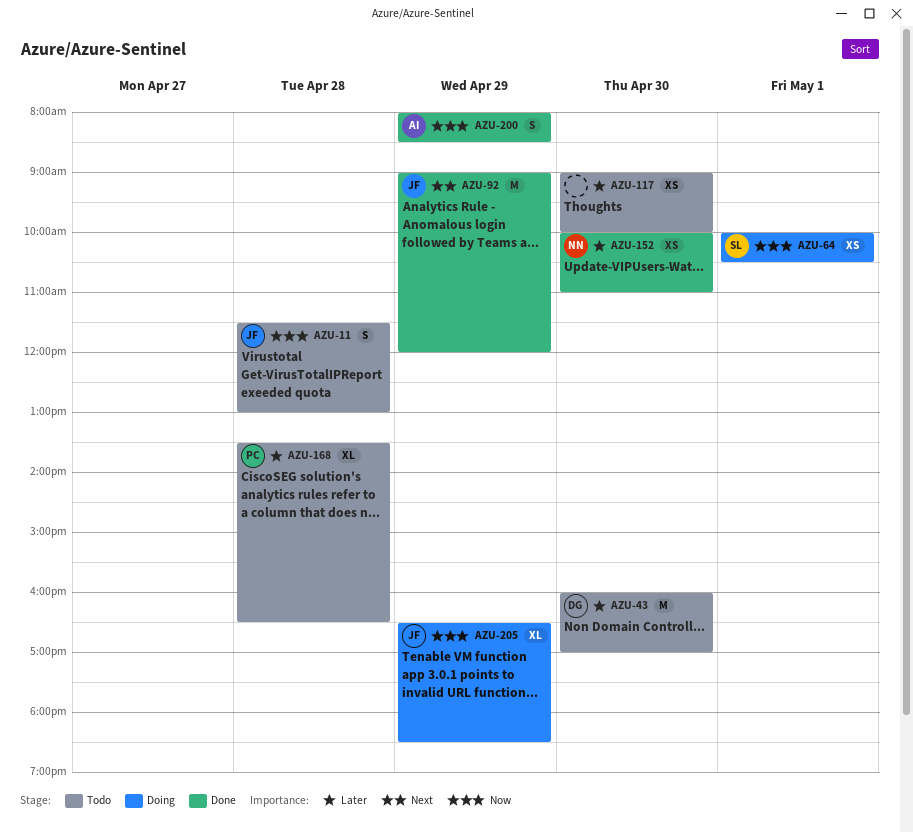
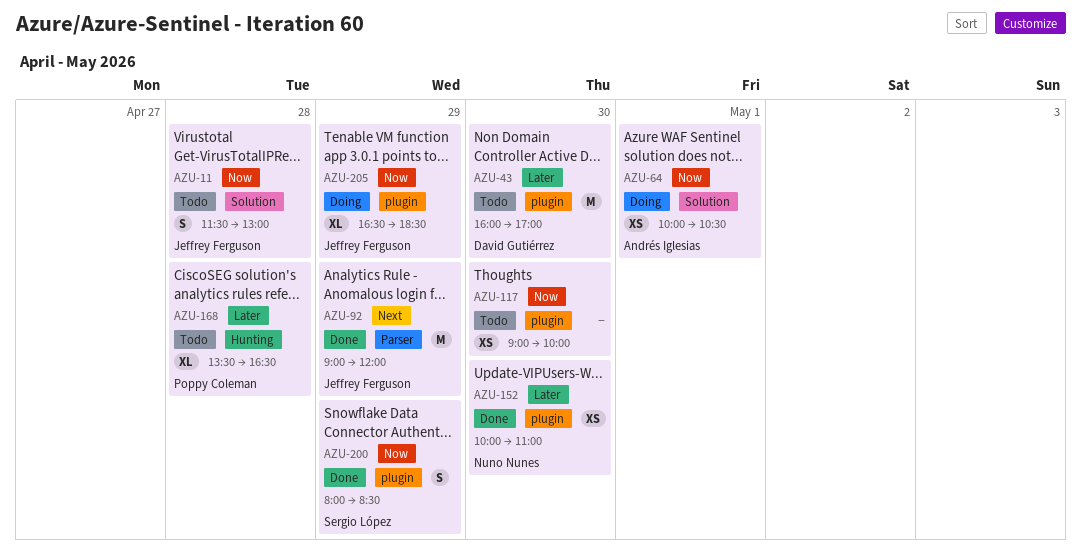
AZU-64, owner: Sergio López -> Andrés Iglesias
AZU-117, priority: Later -> Now
AZU-200, owner: Andrés Iglesias -> Sergio López

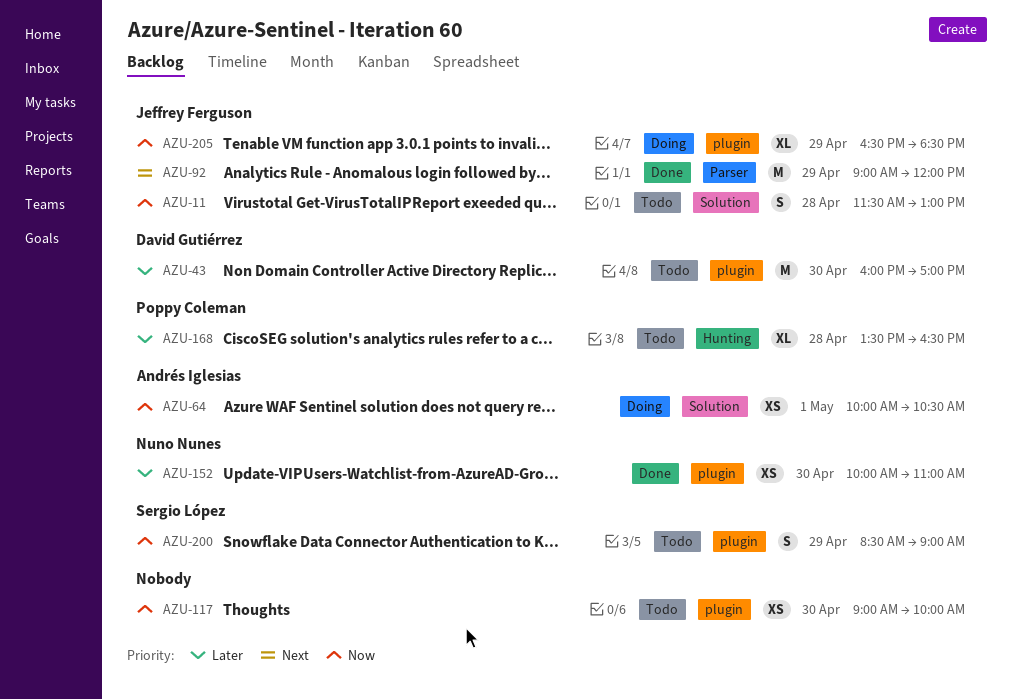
AZU-200, status: Done -> Todo
AZU-200, begins: 08:00 -> 08:30
AZU-200, ends: 08:30 -> 09:00

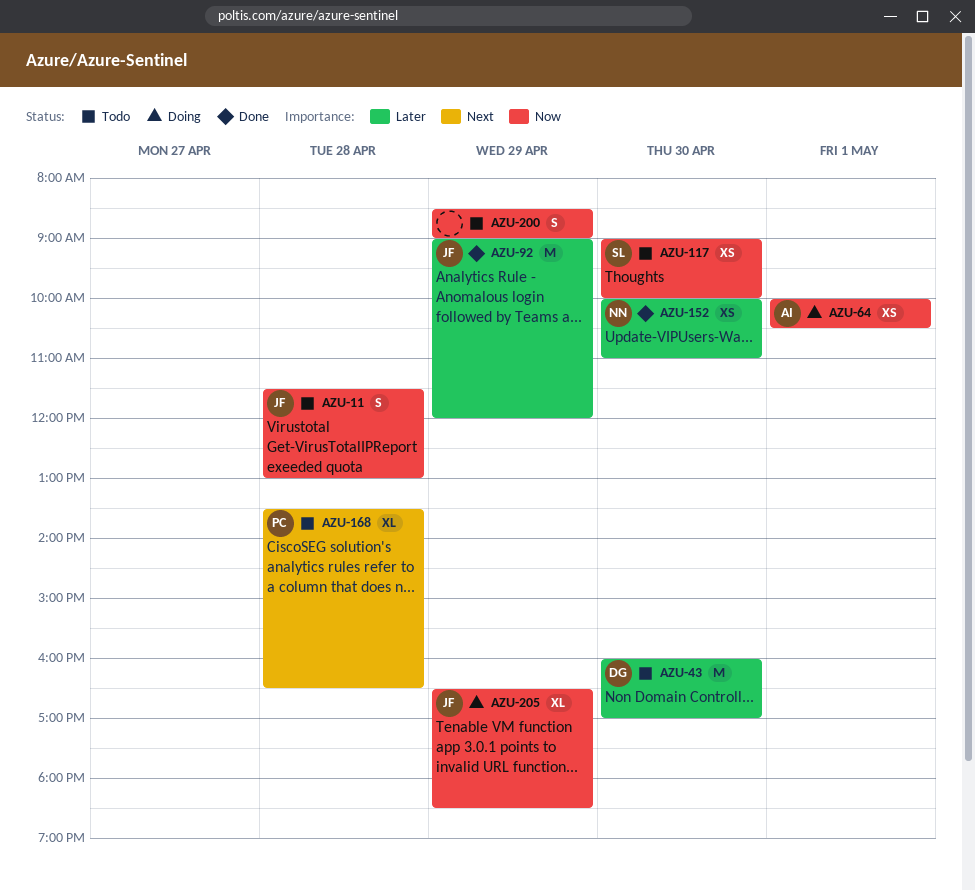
AZU-92, priority: Next -> Later
AZU-117, owner: none -> Sergio López
AZU-168, priority: Later -> Next
AZU-200, owner: Sergio López -> none

